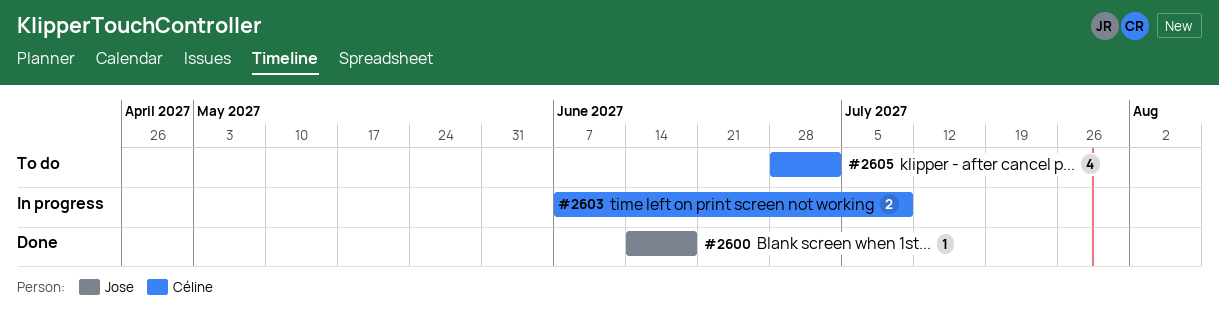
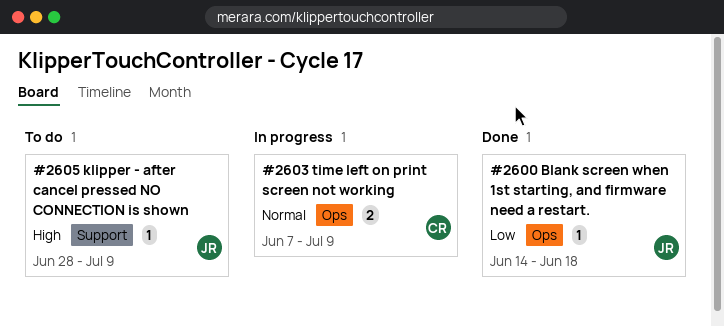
#2605, owner: Céline -> Jose
#2605, estimate: 4 -> 1
#2605, due: Jul 2 -> Jul 9

